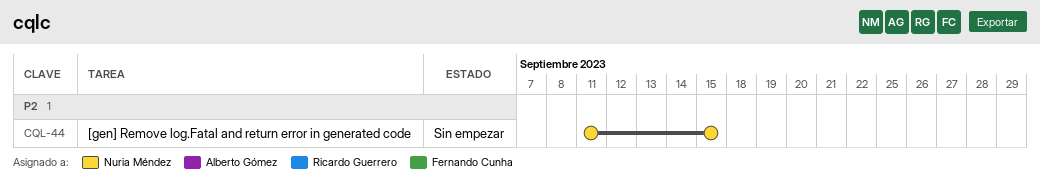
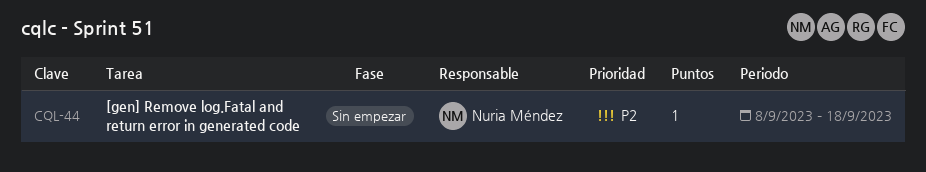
CQL-44, start: Sep 11 -> Sep 8
CQL-44, due: Sep 15 -> Sep 18

